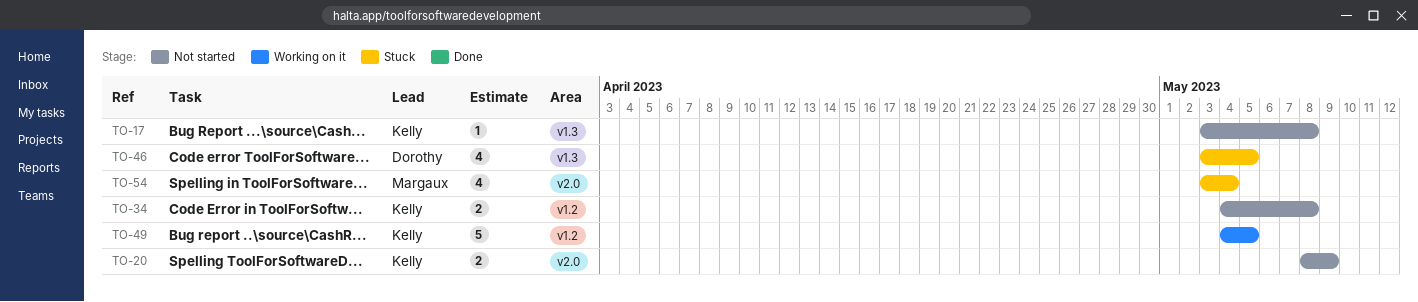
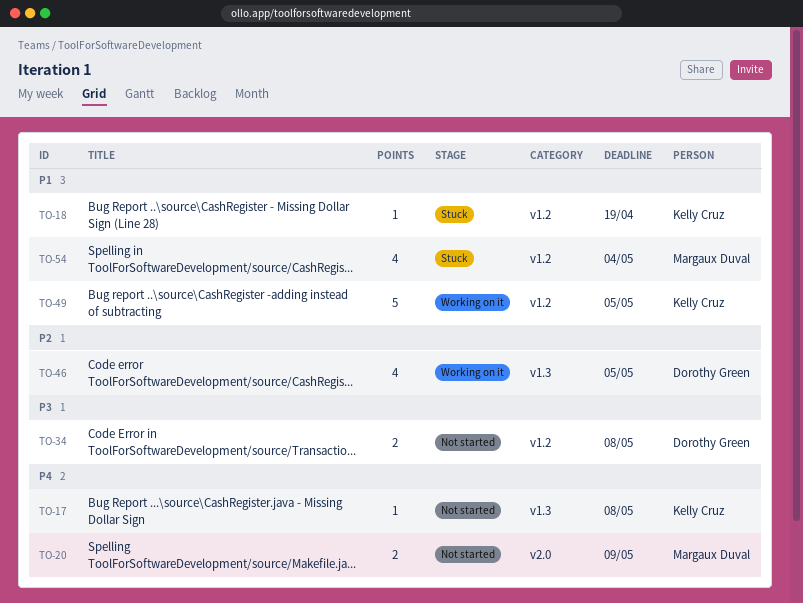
TO-18: none -> present
TO-20, owner: Kelly Cruz -> Margaux Duval
TO-34, owner: Kelly Cruz -> Dorothy Green
TO-46, status: Stuck -> Working on it
TO-54, label: v2.0 -> v1.2

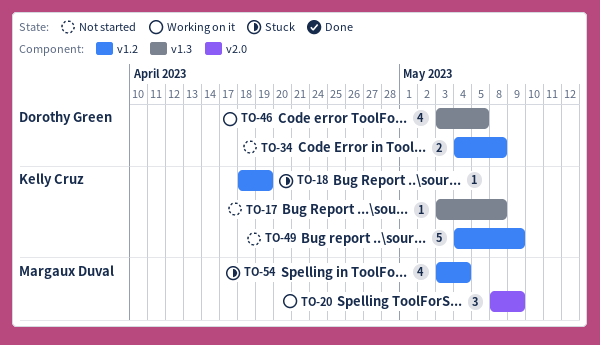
TO-20, status: Not started -> Working on it
TO-20, estimate: 2 -> 3
TO-49, status: Working on it -> Not started
TO-49, due: May 5 -> May 9

